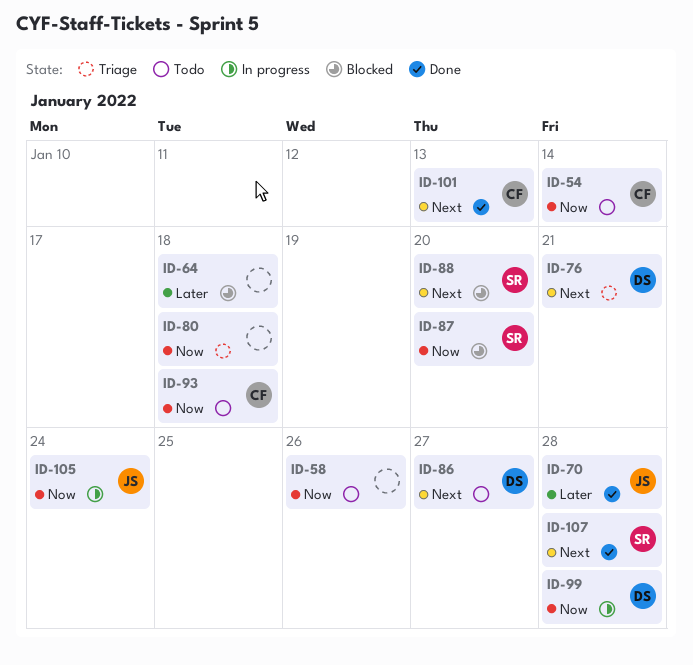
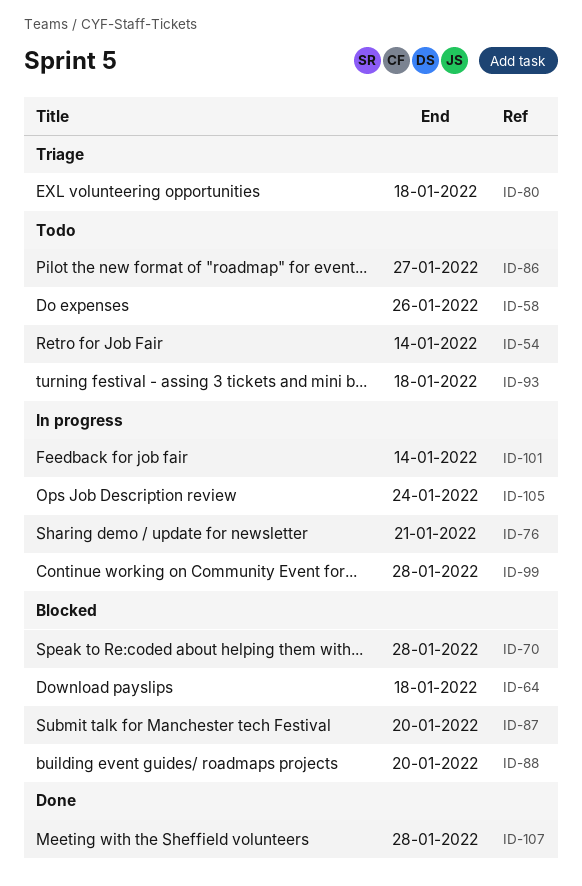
ID-70, status: Done -> Blocked
ID-76, status: Triage -> In progress
ID-101, status: Done -> In progress
ID-101, due: Jan 13 -> Jan 14

